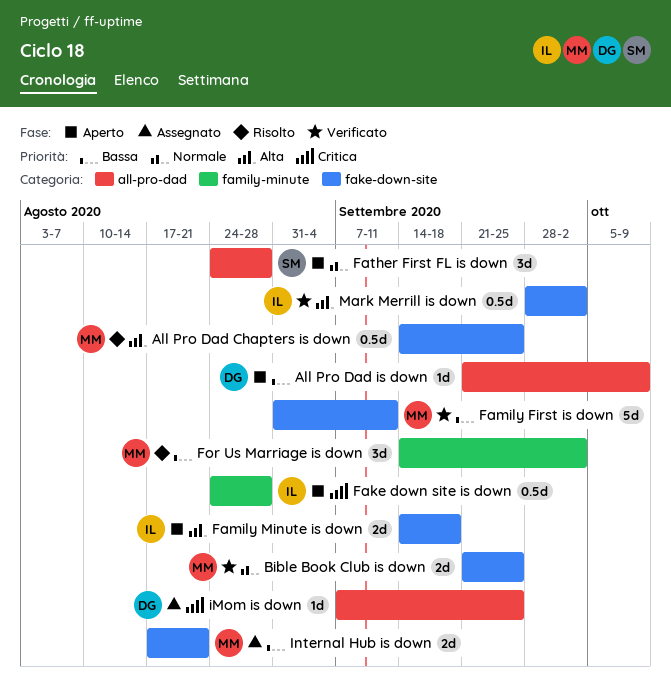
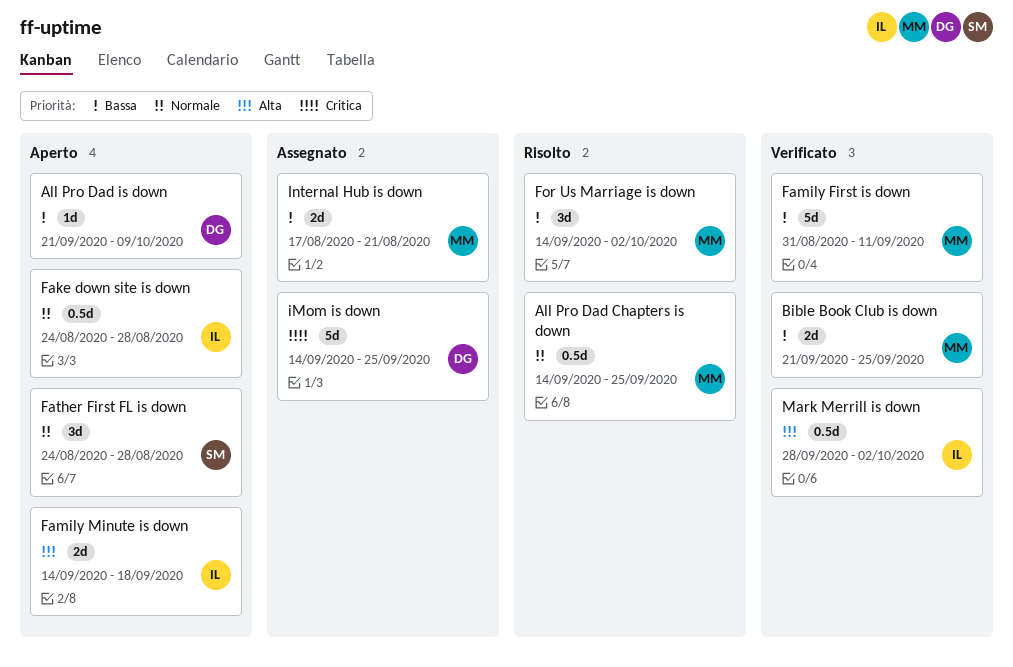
All Pro Dad Chapters is down, priority: Alta -> Normale
Bible Book Club is down, priority: Normale -> Bassa
Fake down site is down, priority: Critica -> Normale
iMom is down, estimate: 1d -> 5d
iMom is down, start: Sep 7 -> Sep 14

